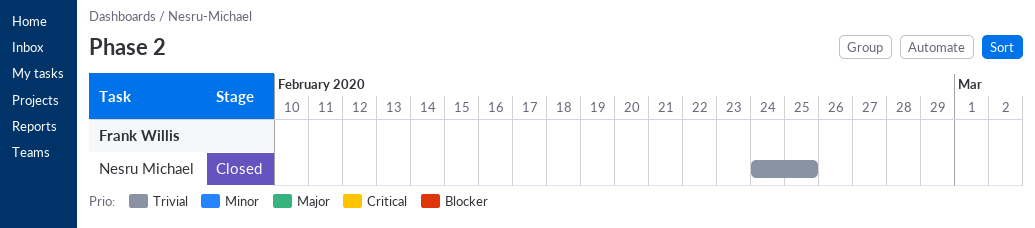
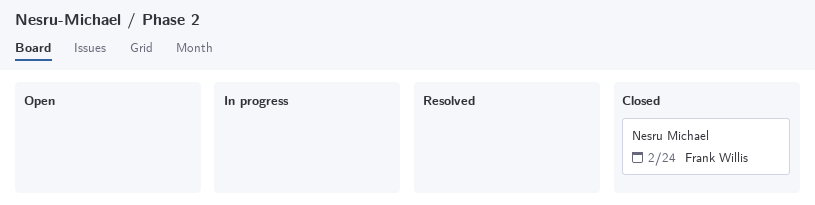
Nesru Michael, due: Feb 25 -> Feb 24

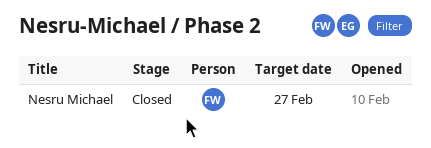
Nesru Michael, due: Feb 24 -> Feb 27

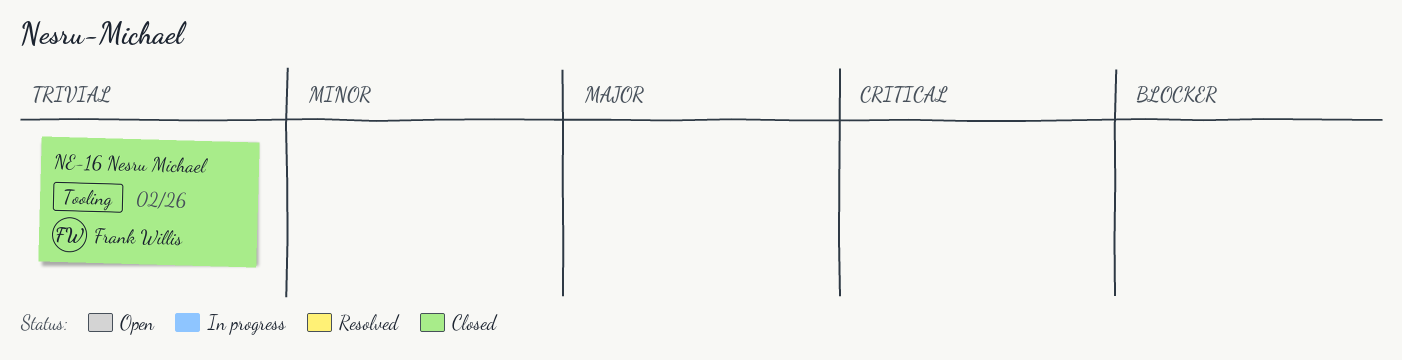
Nesru Michael, due: Feb 27 -> Feb 26

